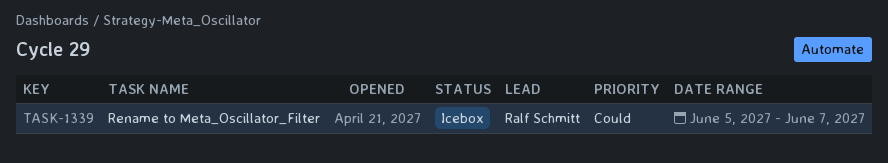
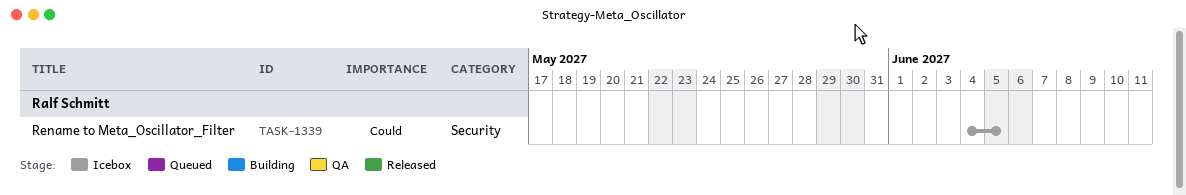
TASK-1339, start: Jun 5 -> Jun 4
TASK-1339, due: Jun 7 -> Jun 5

